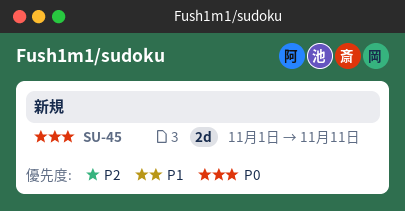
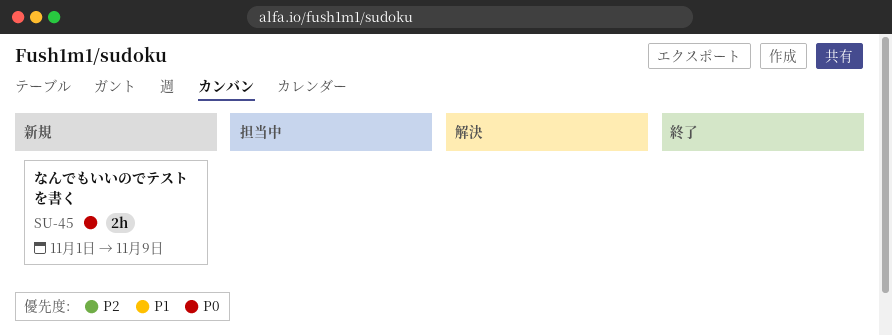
SU-45, estimate: 2d -> 2h
SU-45, due: Nov 11 -> Nov 9

